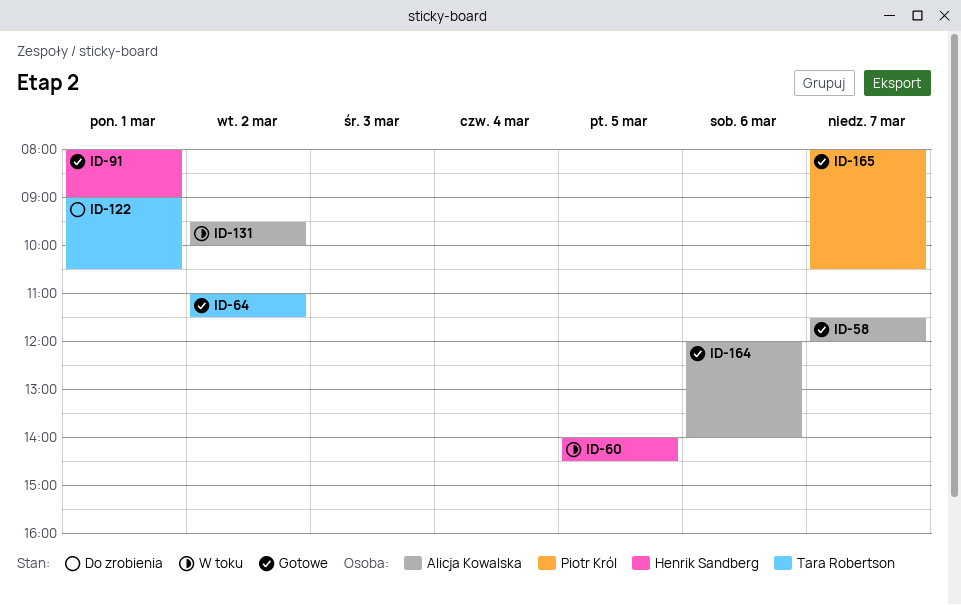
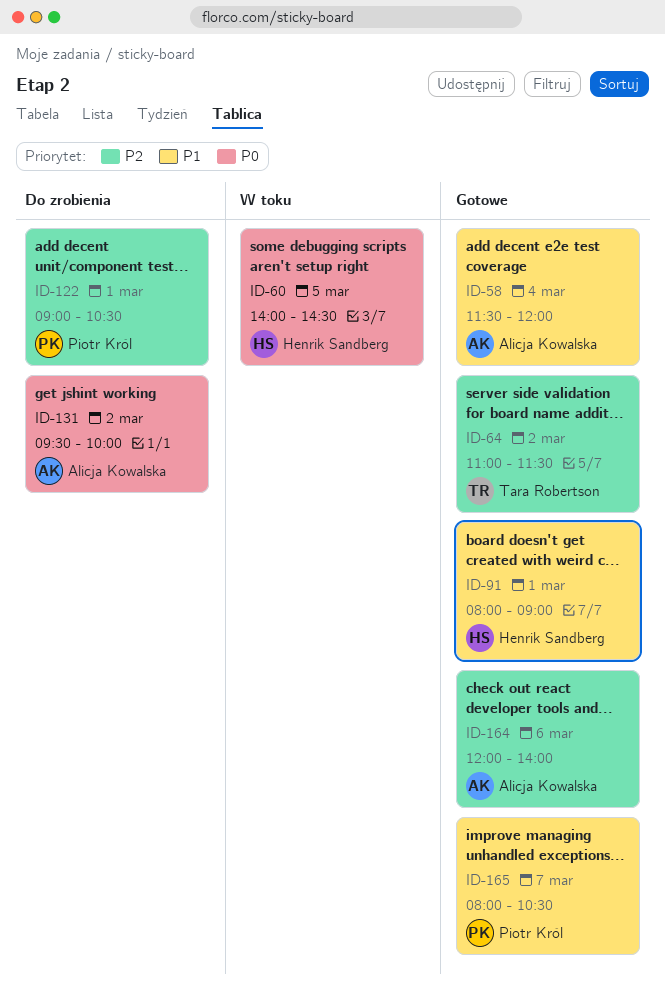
ID-58, day: Mar 7 -> Mar 4
ID-122, owner: Tara Robertson -> Piotr Król
ID-131, status: W toku -> Do zrobienia

